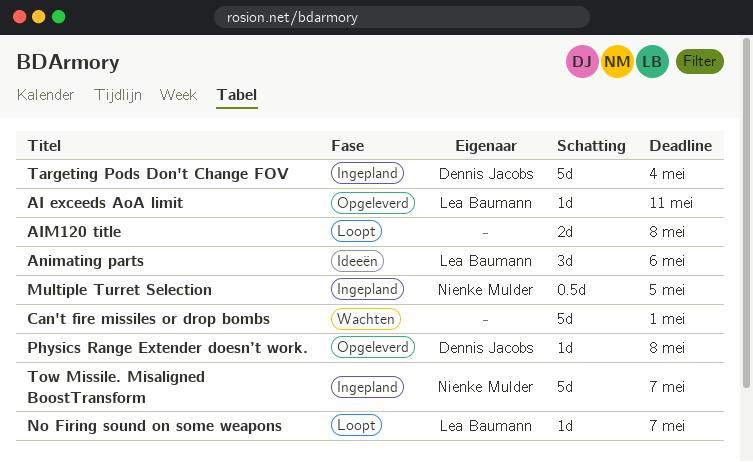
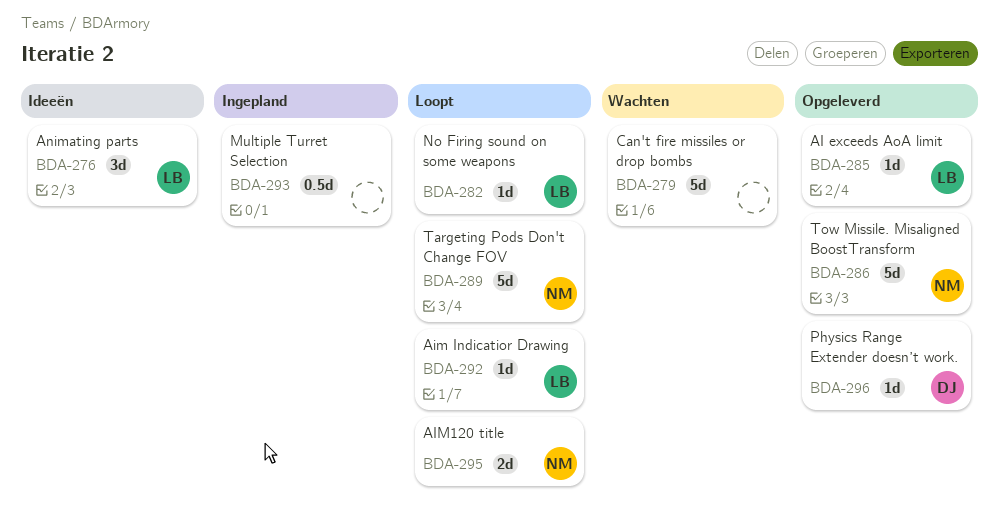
Aim Indicatior Drawing: none -> present
AIM120 title, owner: none -> Nienke Mulder
Multiple Turret Selection, owner: Nienke Mulder -> none
Targeting Pods Don't Change FOV, status: Ingepland -> Loopt
Targeting Pods Don't Change FOV, owner: Dennis Jacobs -> Nienke Mulder
Tow Missile. Misaligned BoostTransform, status: Ingepland -> Opgeleverd

